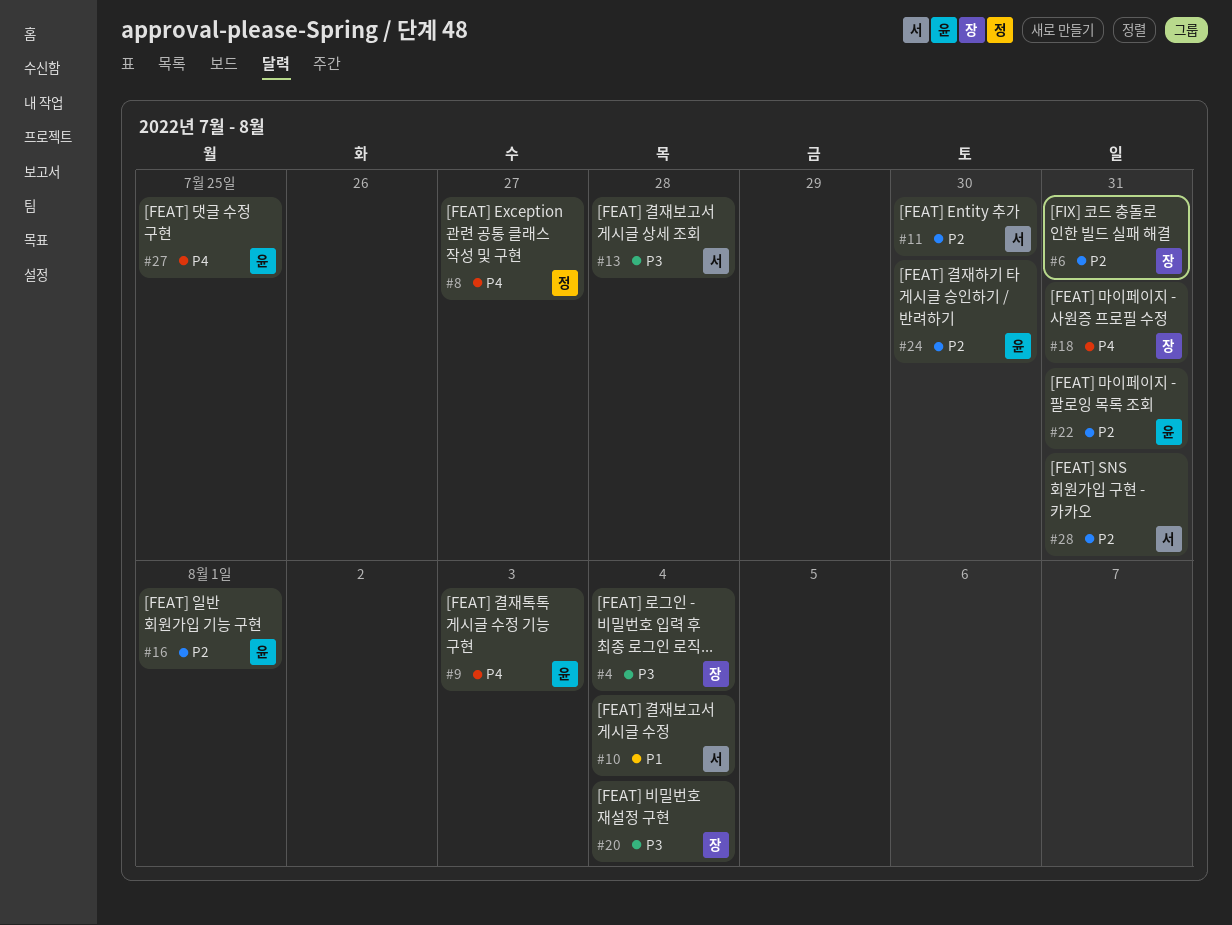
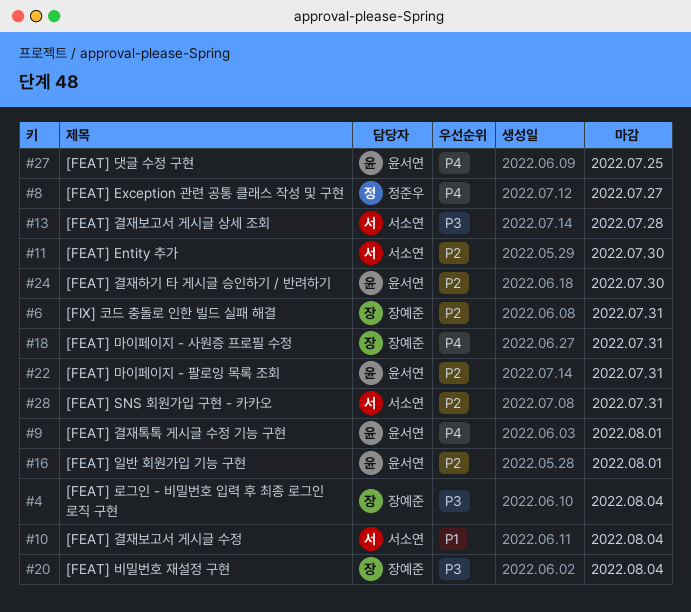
#9, due: Aug 3 -> Aug 1

